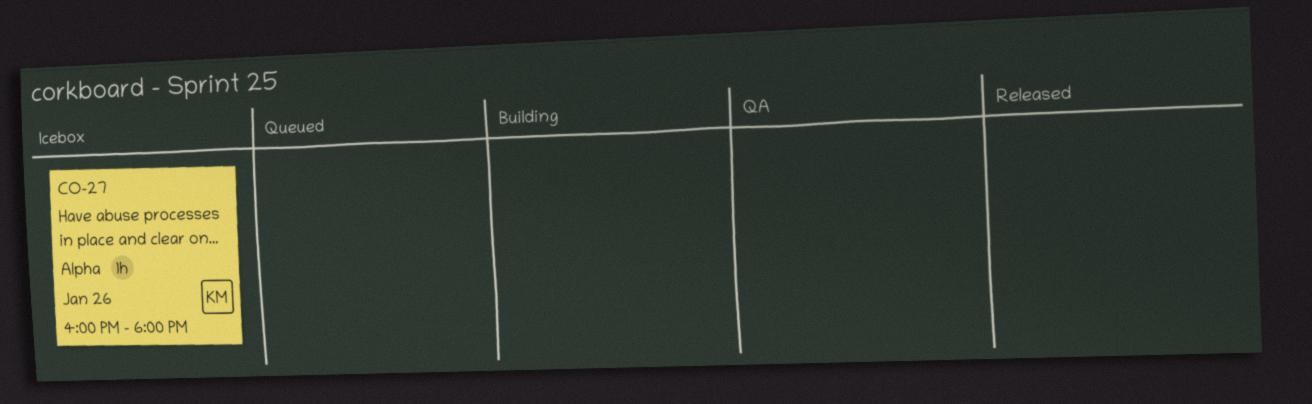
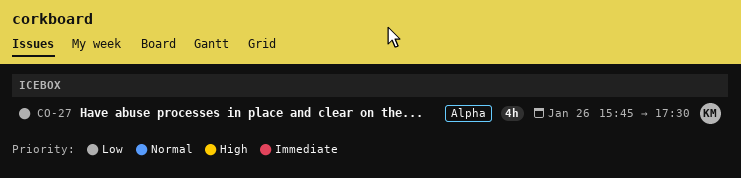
CO-27, estimate: 1h -> 4h
CO-27, begins: 16:00 -> 15:45
CO-27, ends: 18:00 -> 17:30

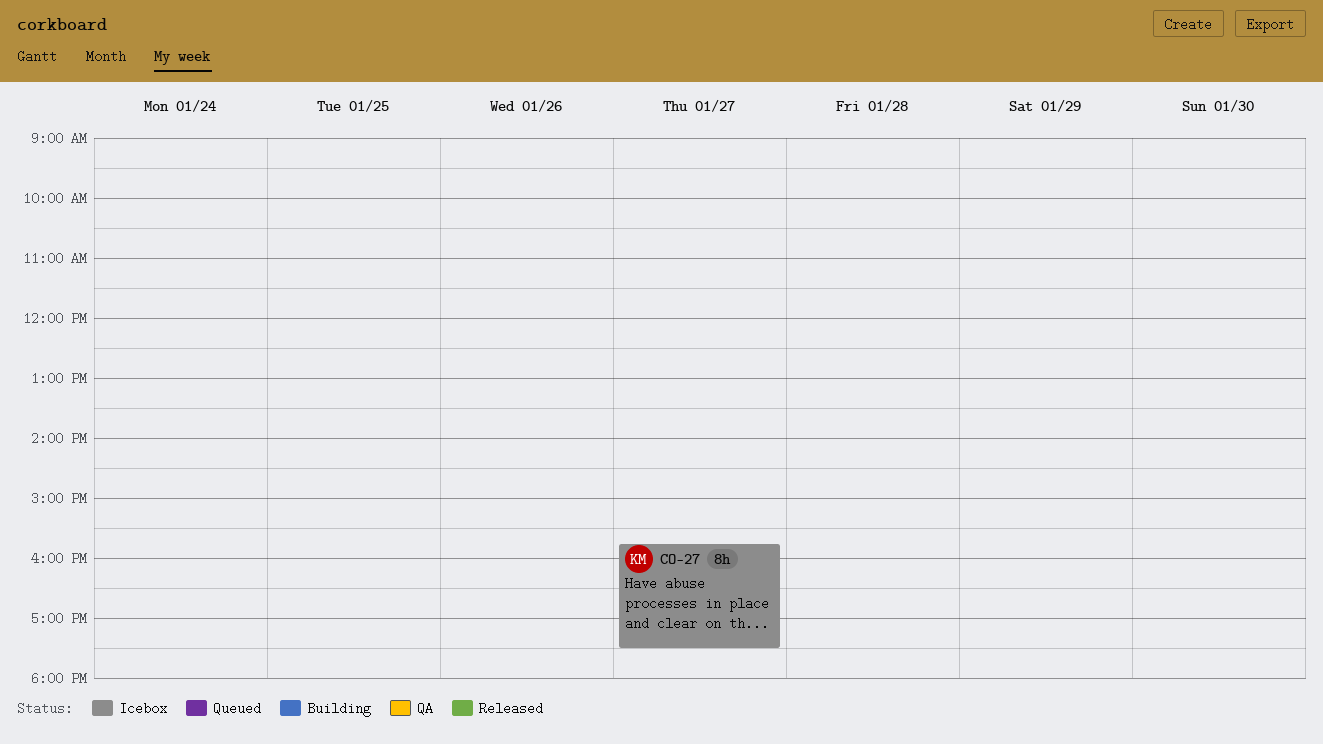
CO-27, estimate: 4h -> 8h
CO-27, day: Jan 26 -> Jan 27

